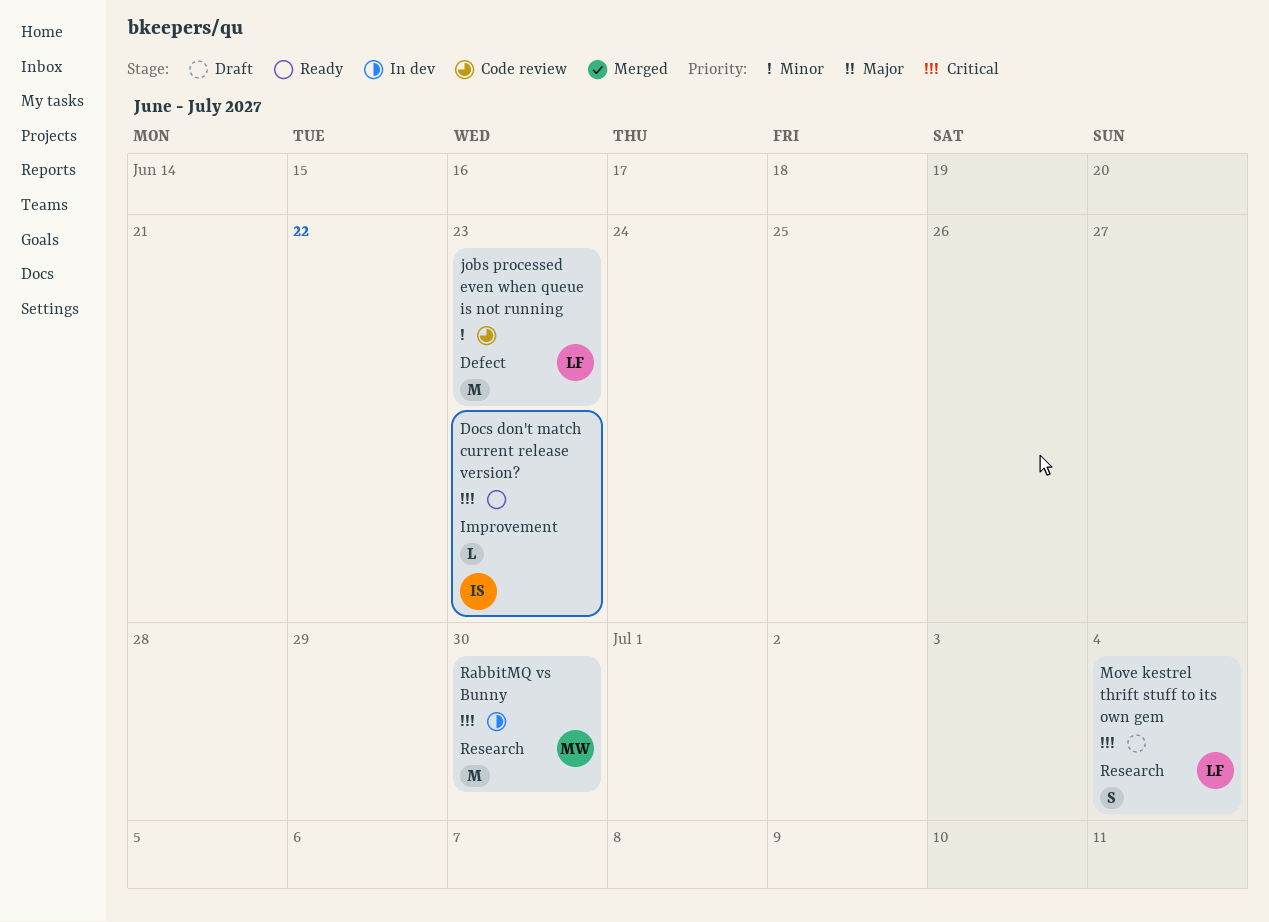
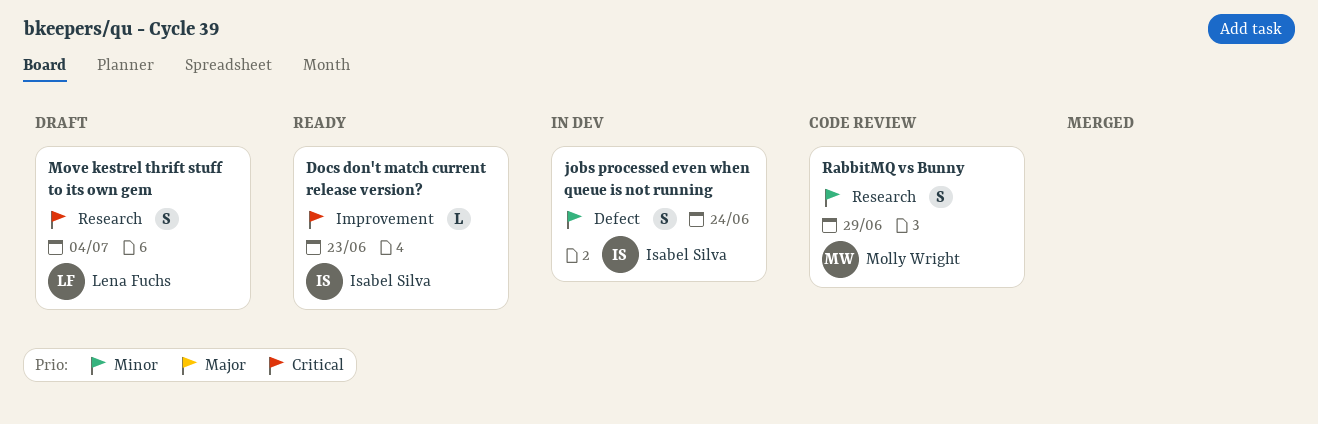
jobs processed even when queue is not running, status: Code review -> In dev
jobs processed even when queue is not running, owner: Lena Fuchs -> Isabel Silva
jobs processed even when queue is not running, estimate: M -> S
jobs processed even when queue is not running, due: Jun 23 -> Jun 24
RabbitMQ vs Bunny, status: In dev -> Code review
RabbitMQ vs Bunny, priority: Critical -> Minor
RabbitMQ vs Bunny, estimate: M -> S
RabbitMQ vs Bunny, due: Jun 30 -> Jun 29

